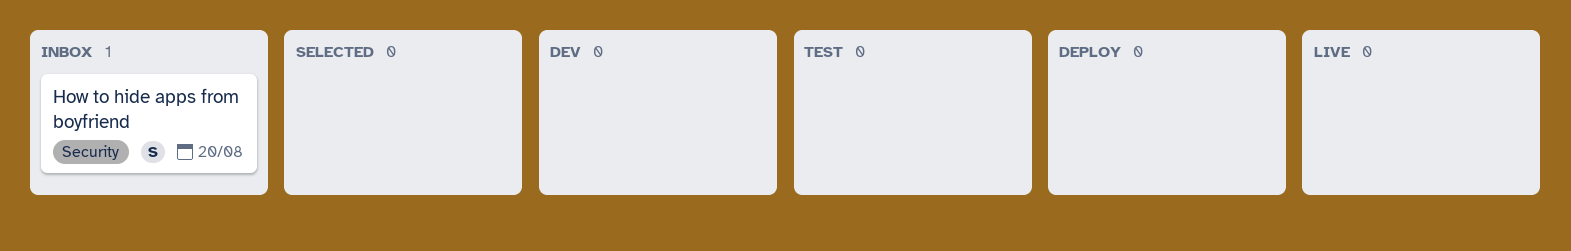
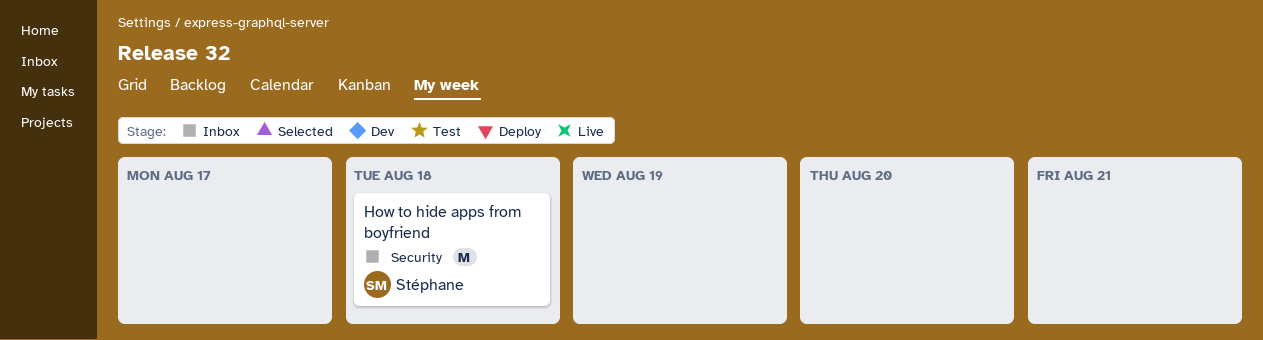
How to hide apps from boyfriend, estimate: S -> M
How to hide apps from boyfriend, due: Aug 20 -> Aug 18

